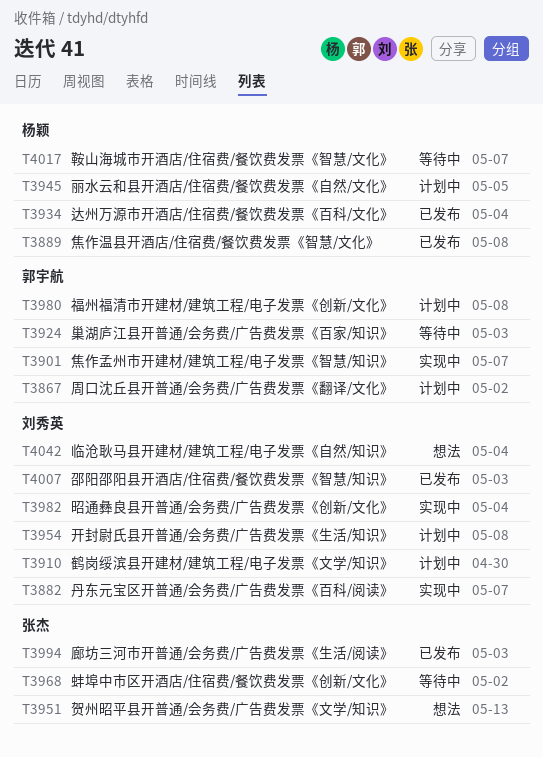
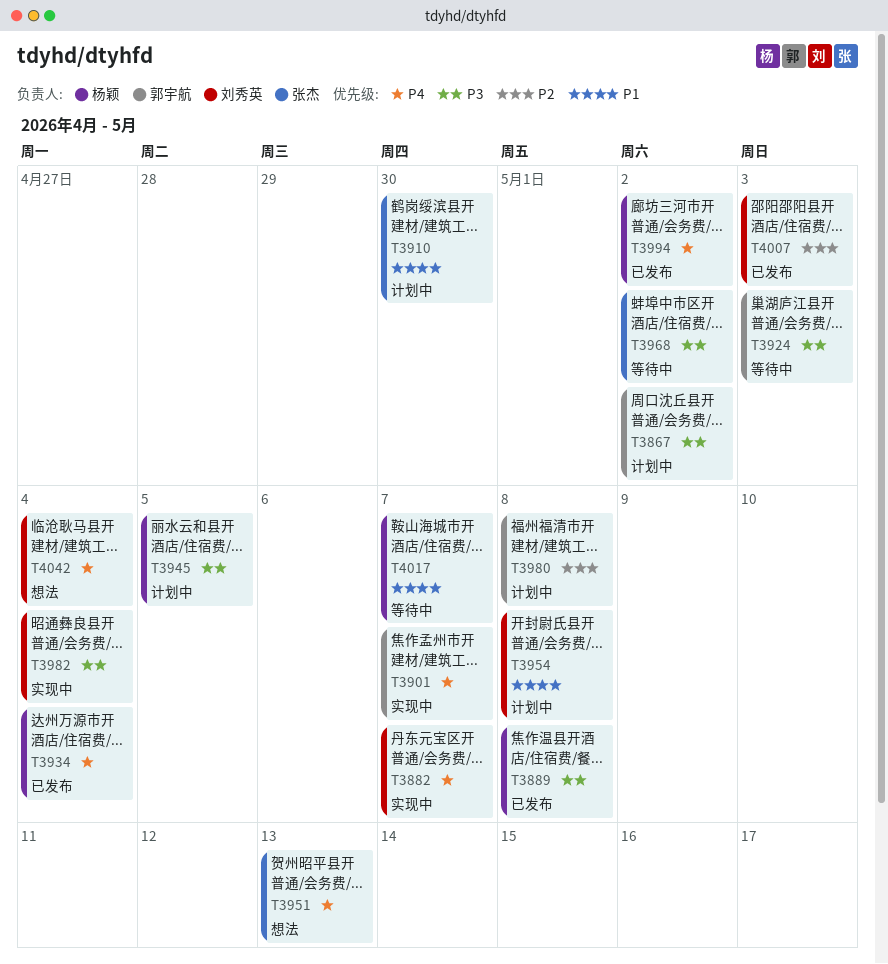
T3910, owner: 刘秀英 -> 张杰
T3994, owner: 张杰 -> 杨颖
T3994, due: May 3 -> May 2

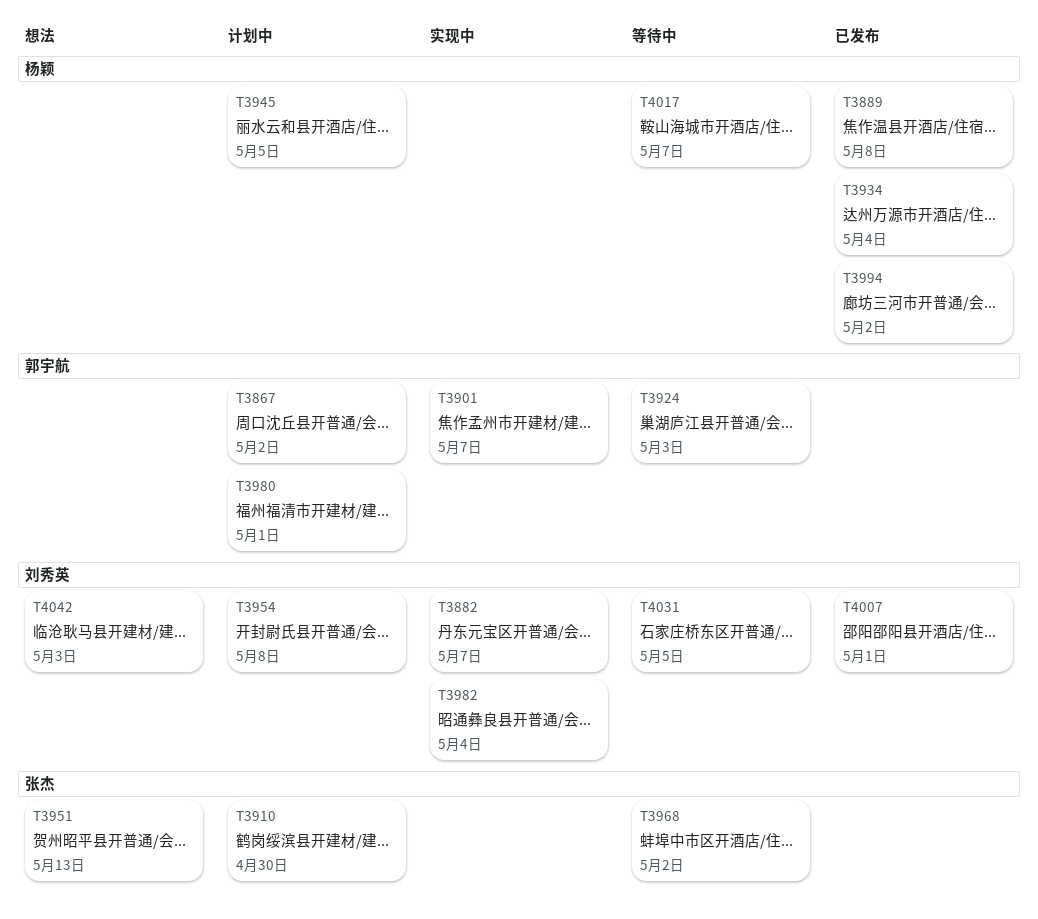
T3980, due: May 8 -> May 1
T4007, due: May 3 -> May 1
T4031: none -> present
T4042, due: May 4 -> May 3

